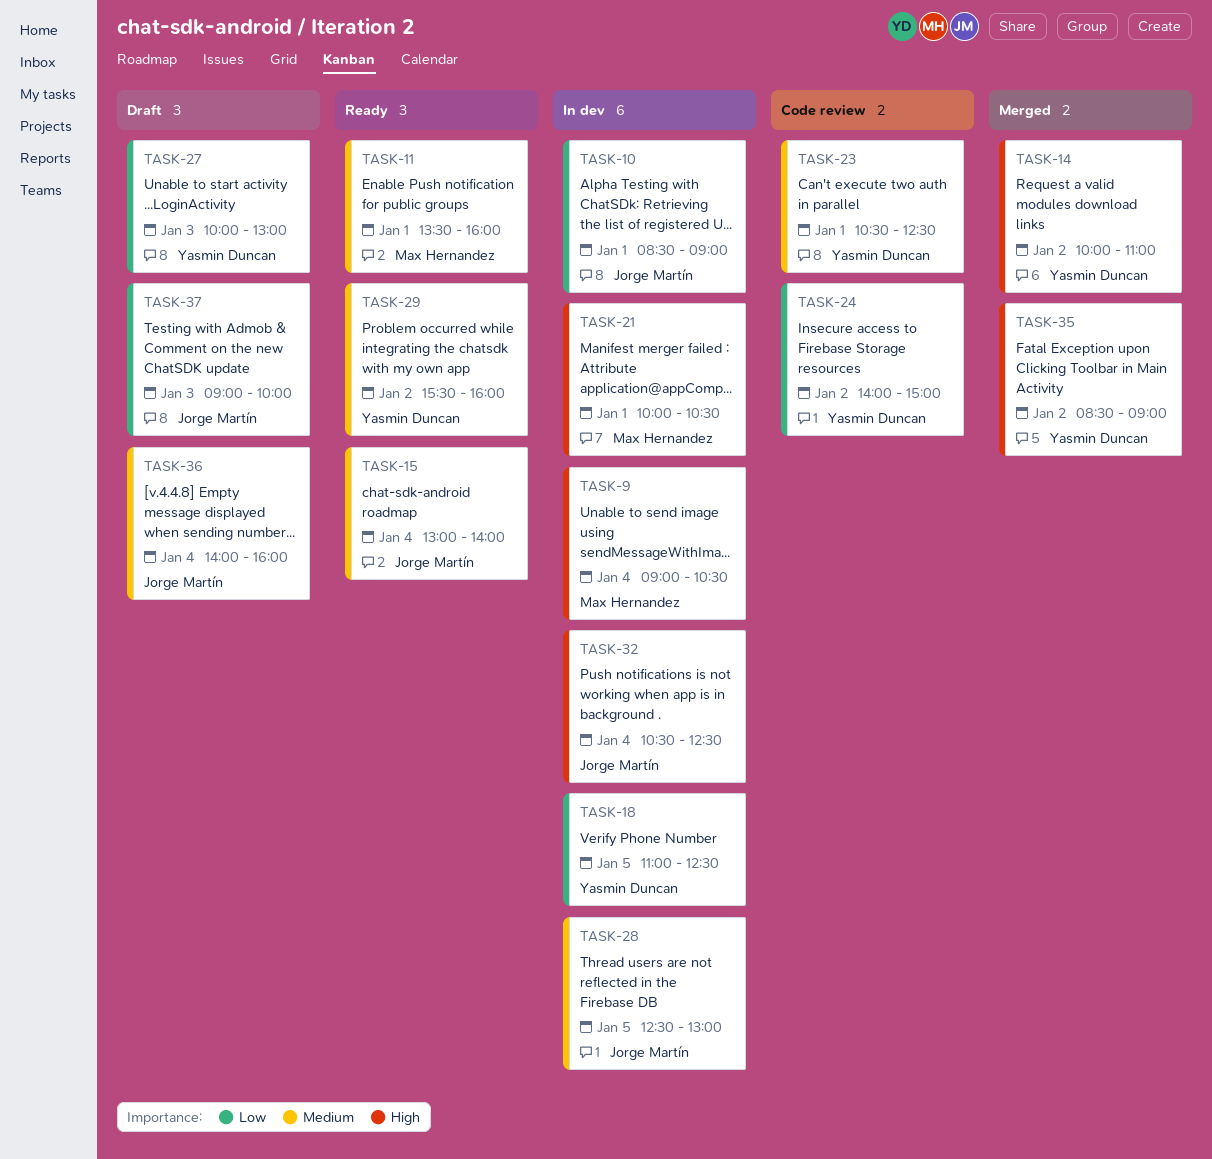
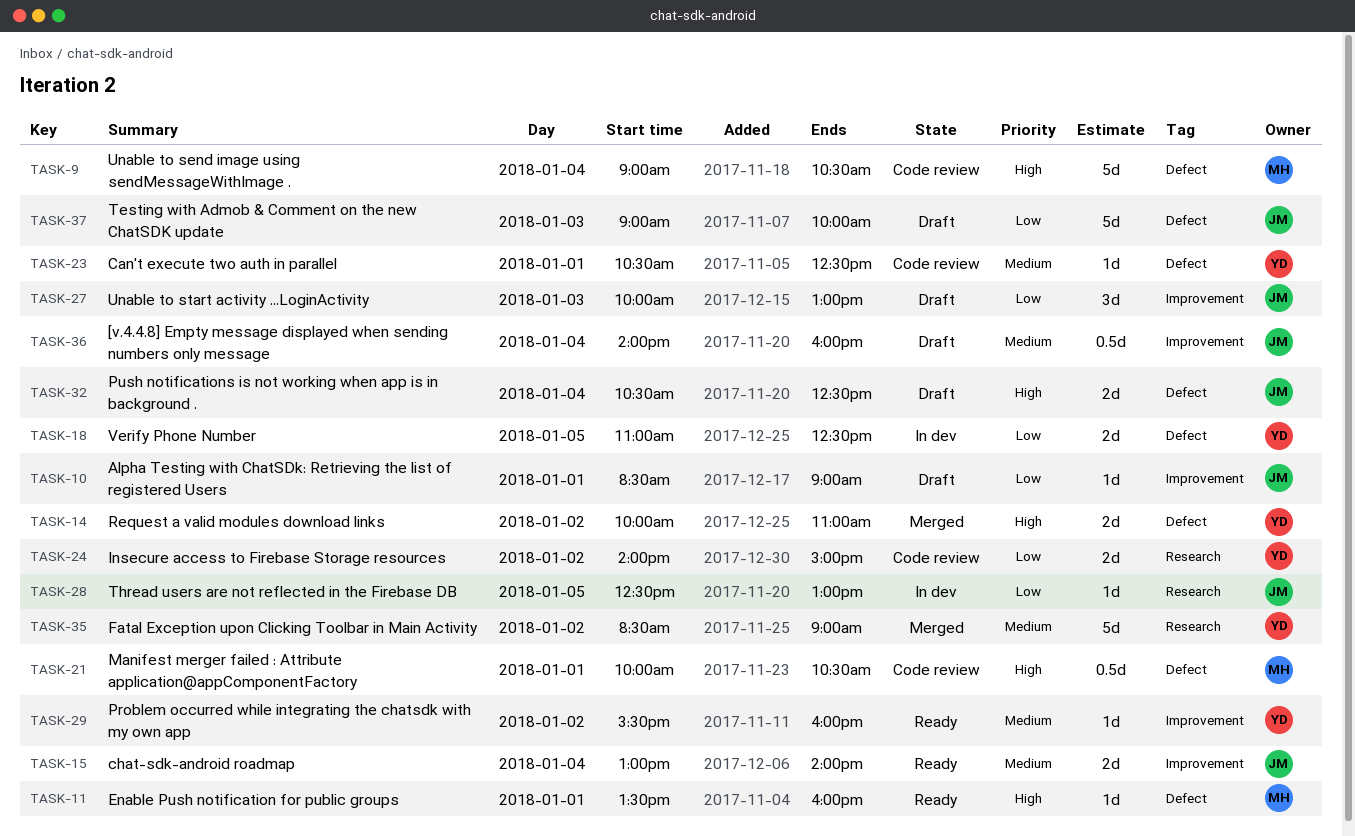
TASK-9, status: In dev -> Code review
TASK-10, status: In dev -> Draft
TASK-11, priority: Medium -> High
TASK-21, status: In dev -> Code review
TASK-27, owner: Yasmin Duncan -> Jorge Martín
TASK-28, priority: Medium -> Low
TASK-32, status: In dev -> Draft
TASK-35, priority: High -> Medium

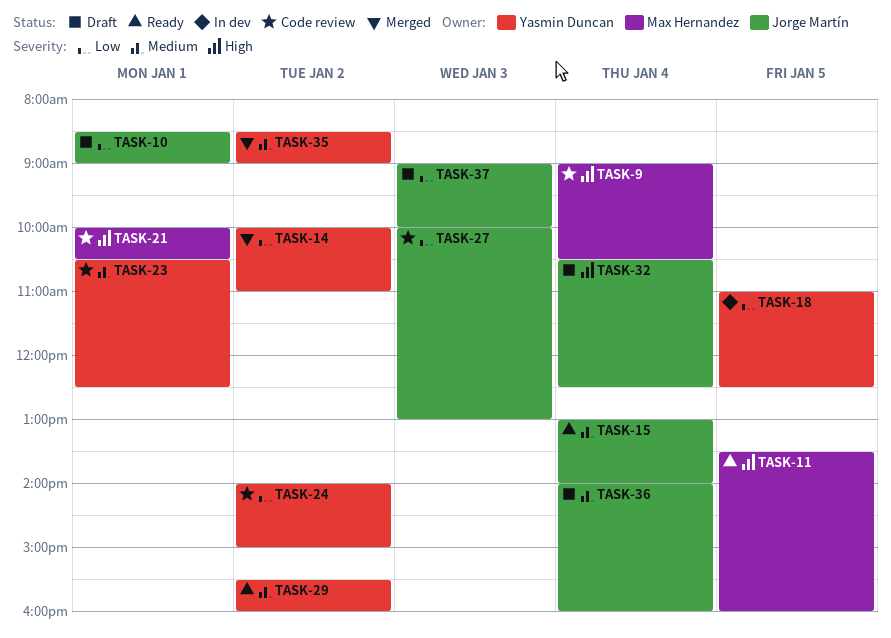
TASK-11, day: Jan 1 -> Jan 5
TASK-14, priority: High -> Low
TASK-27, status: Draft -> Code review
TASK-28: present -> none

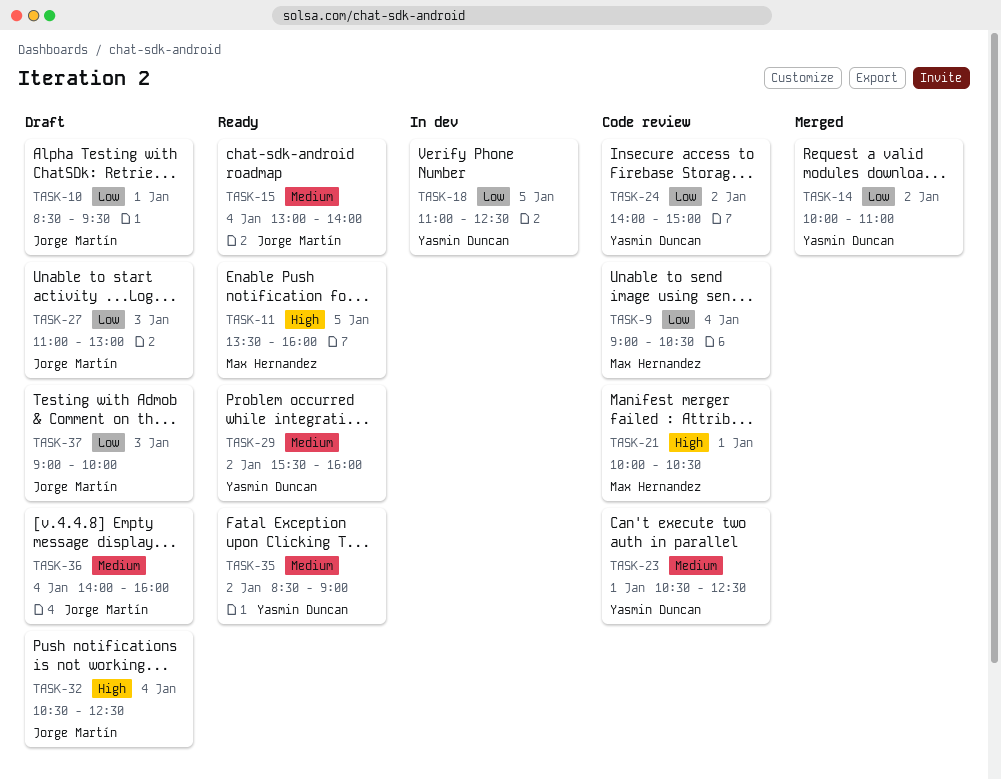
TASK-9, priority: High -> Low
TASK-10, ends: 09:00 -> 09:30
TASK-27, status: Code review -> Draft
TASK-27, begins: 10:00 -> 11:00
TASK-35, status: Merged -> Ready

